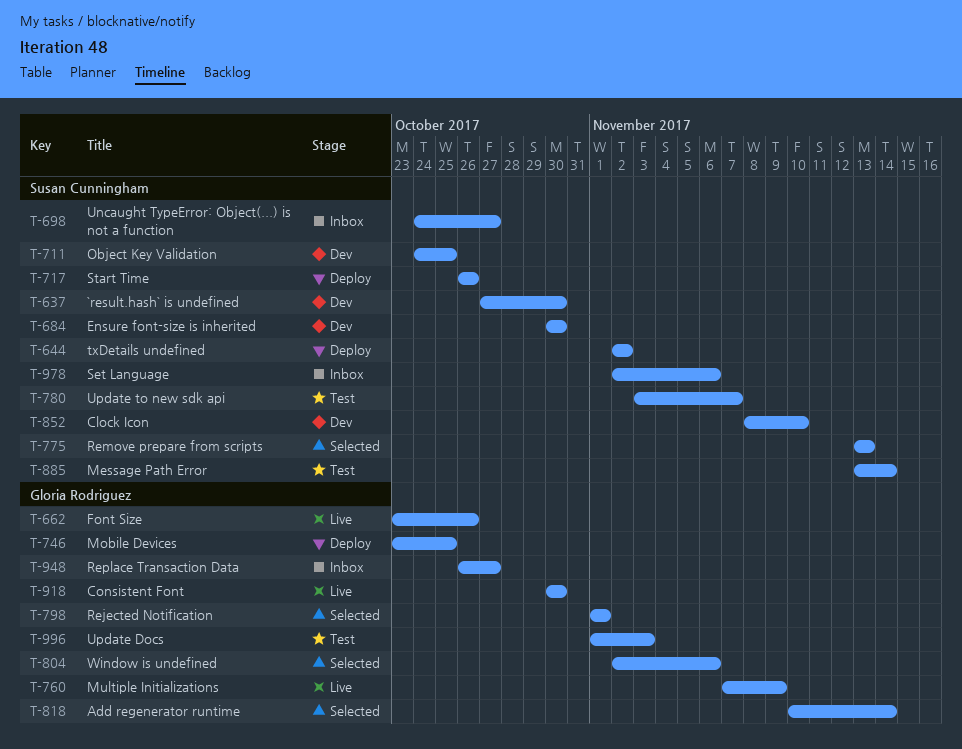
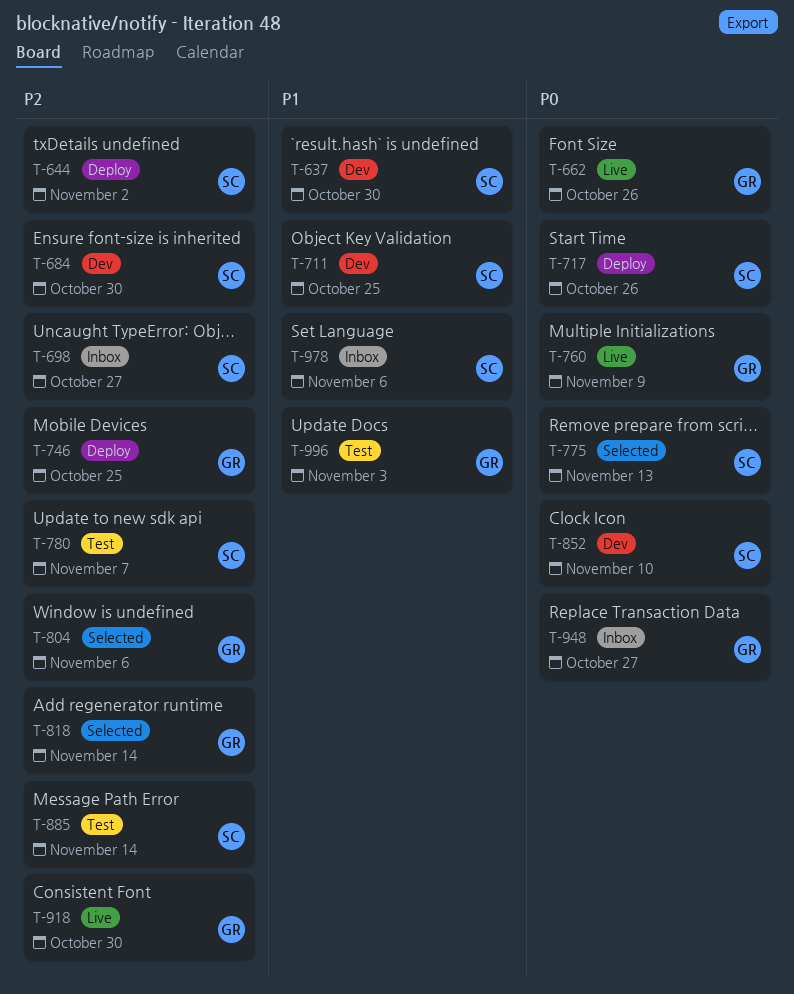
T-798: present -> none

